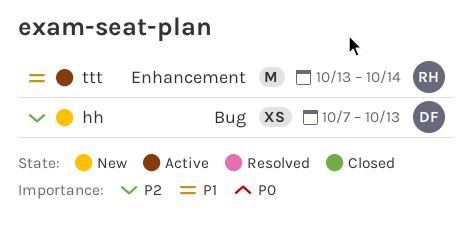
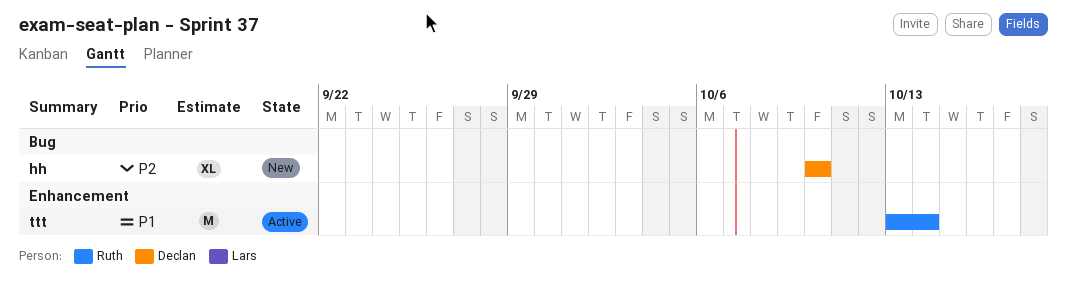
hh, estimate: XS -> XL
hh, start: Oct 7 -> Oct 10
hh, due: Oct 13 -> Oct 10

